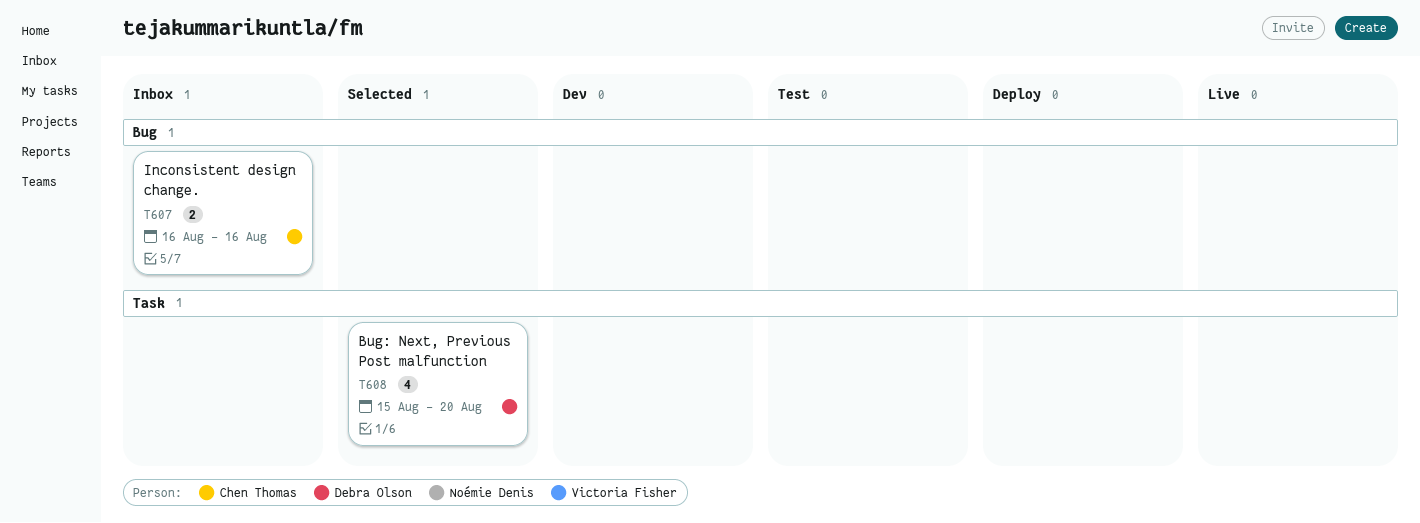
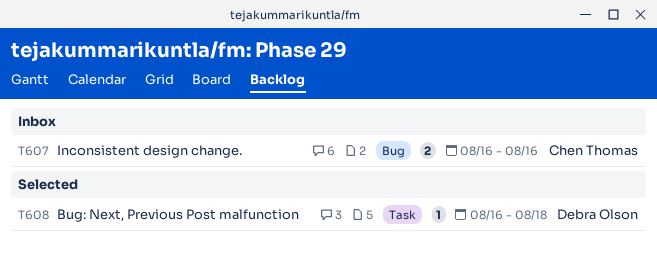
T608, estimate: 4 -> 1
T608, start: Aug 15 -> Aug 16
T608, due: Aug 20 -> Aug 18

